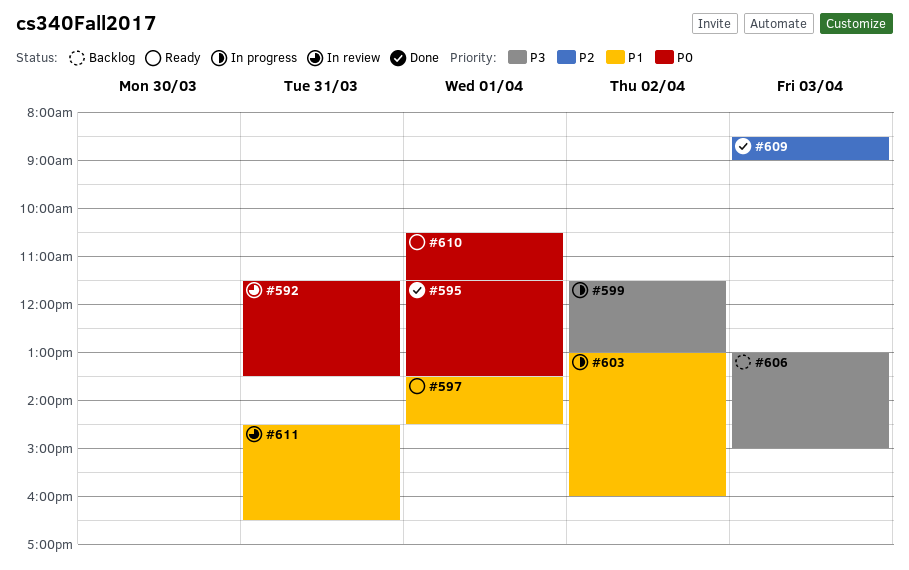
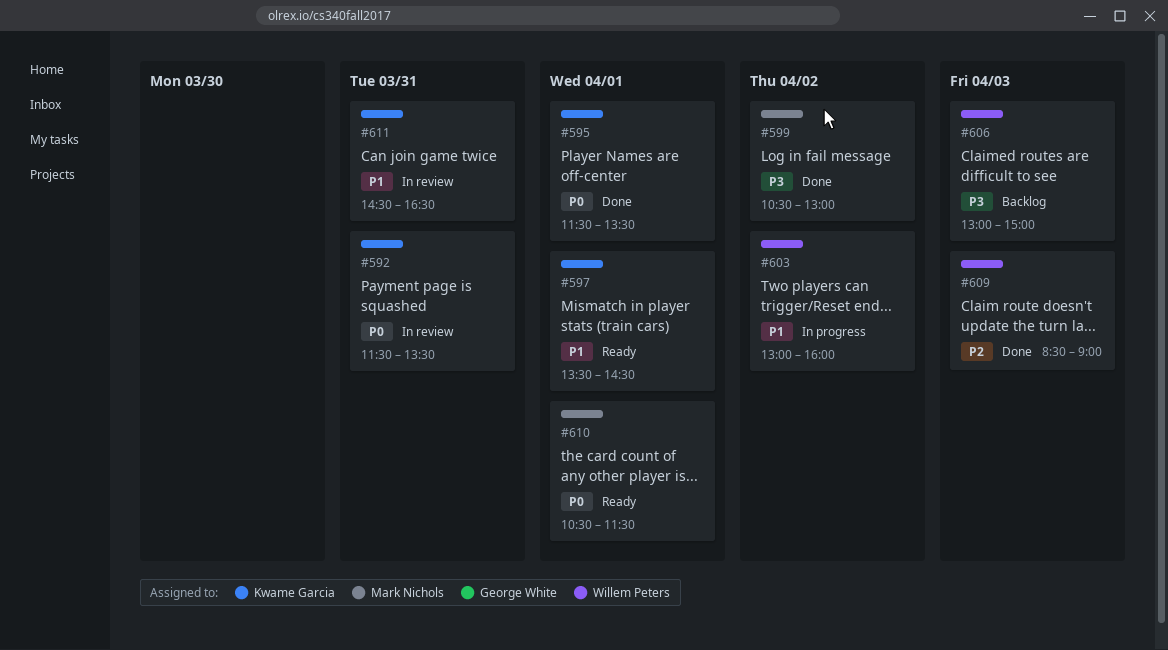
#599, status: In progress -> Done
#599, begins: 11:30 -> 10:30

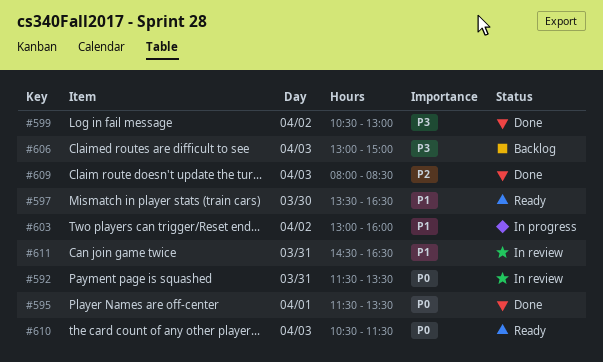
#597, day: Apr 1 -> Mar 30
#597, ends: 14:30 -> 16:30
#609, begins: 08:30 -> 08:00
#609, ends: 09:00 -> 08:30
#610, day: Apr 1 -> Apr 3

